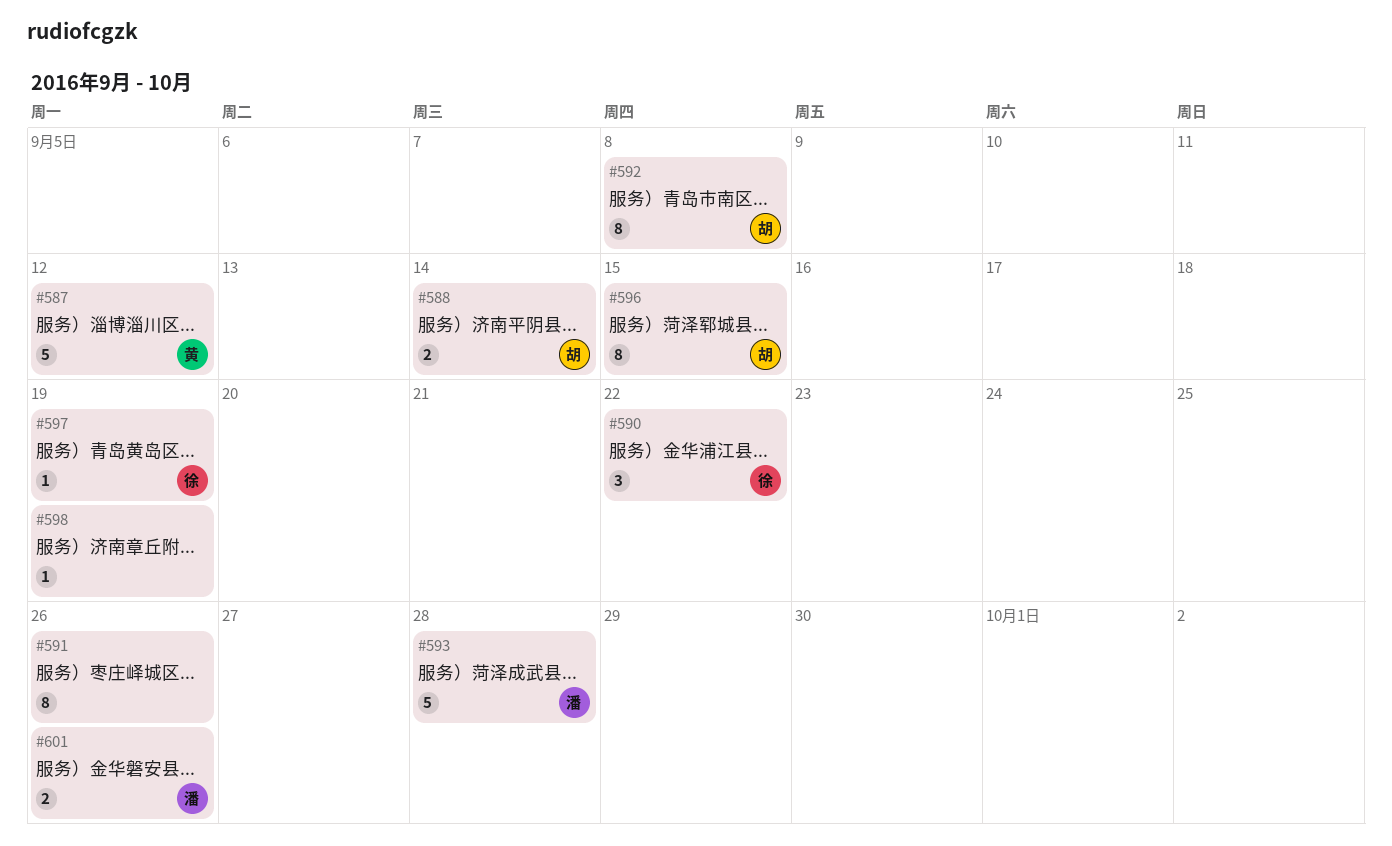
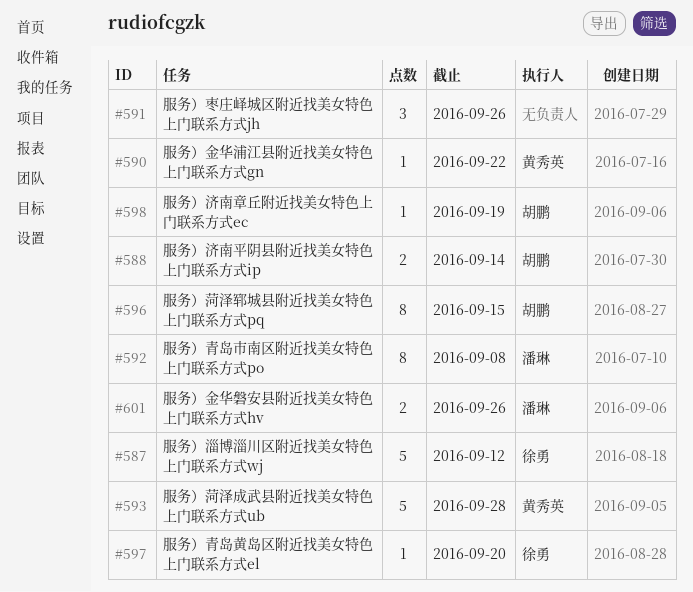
#587, owner: 黄秀英 -> 徐勇
#590, owner: 徐勇 -> 黄秀英
#590, estimate: 3 -> 1
#591, estimate: 8 -> 3
#592, owner: 胡鹏 -> 潘琳
#593, owner: 潘琳 -> 黄秀英
#597, due: Sep 19 -> Sep 20
#598, owner: none -> 胡鹏

